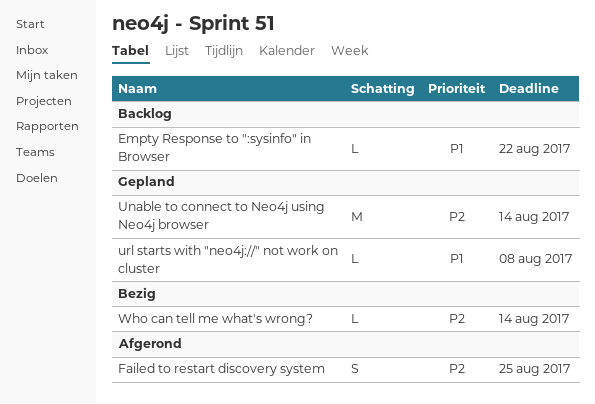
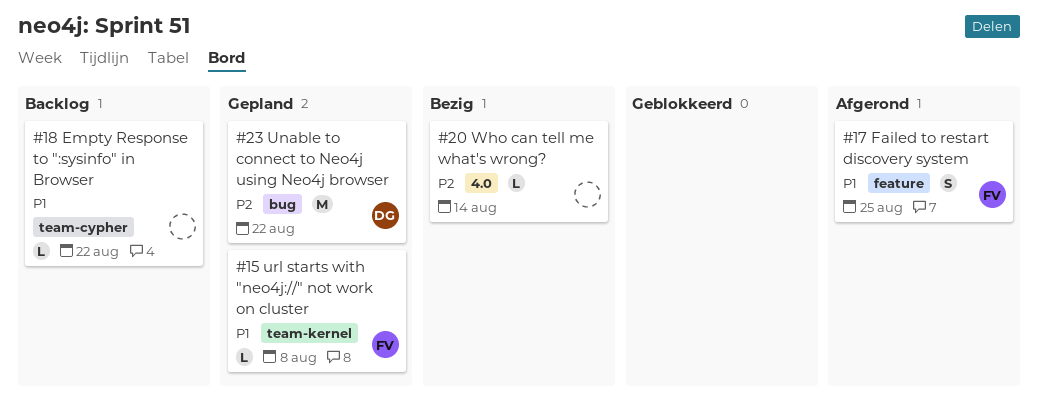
Failed to restart discovery system, priority: P2 -> P1
Unable to connect to Neo4j using Neo4j browser, due: Aug 14 -> Aug 22

